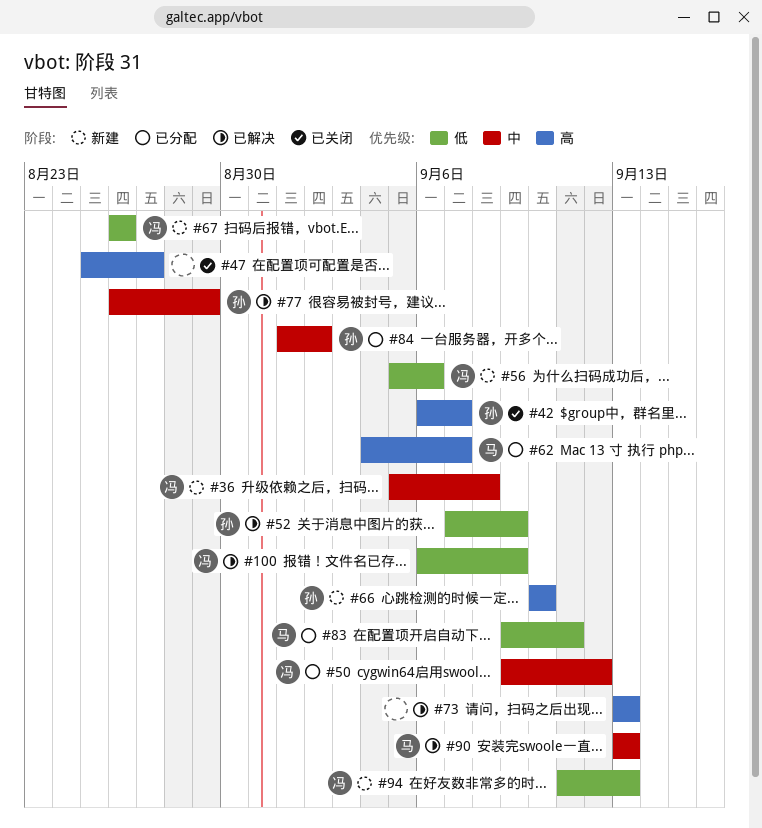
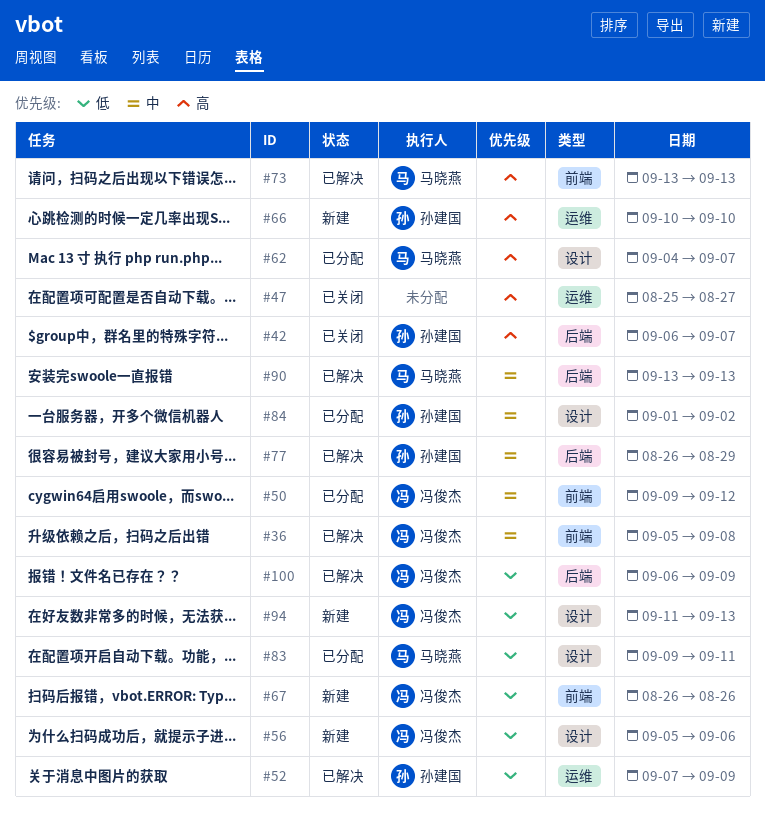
#36, status: 新建 -> 已解决
#73, owner: none -> 马晓燕

